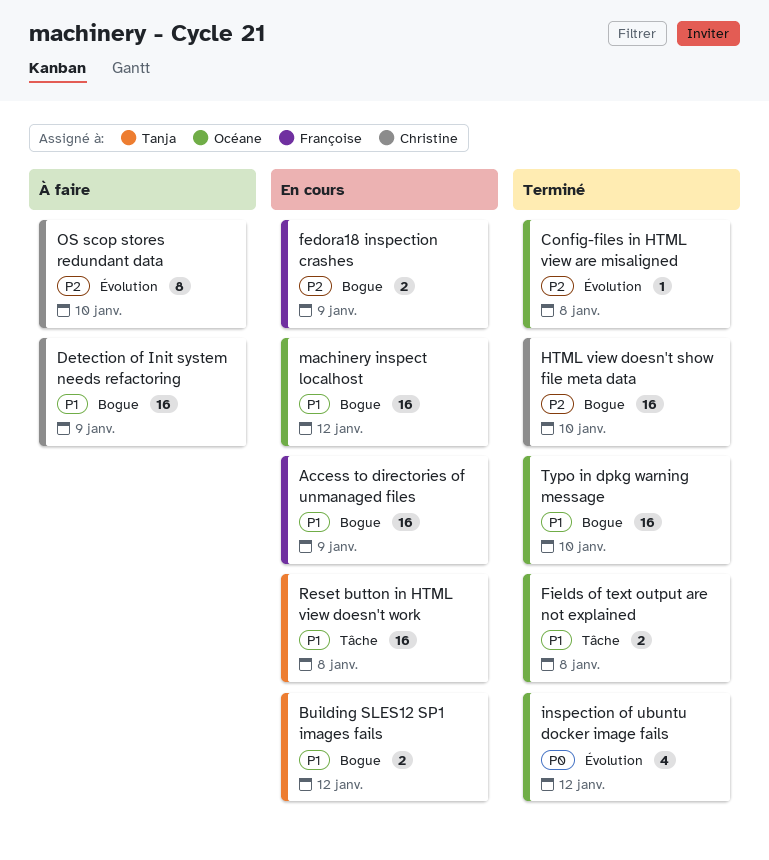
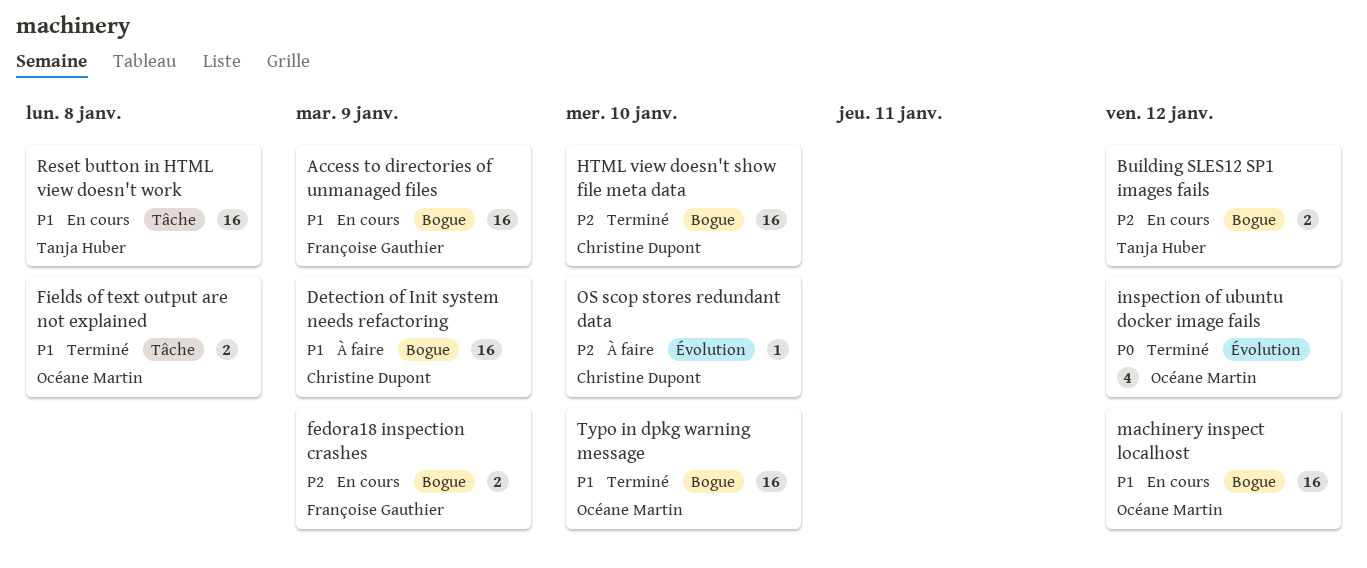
Building SLES12 SP1 images fails, priority: P1 -> P2
Config-files in HTML view are misaligned: present -> none
OS scop stores redundant data, estimate: 8 -> 1

